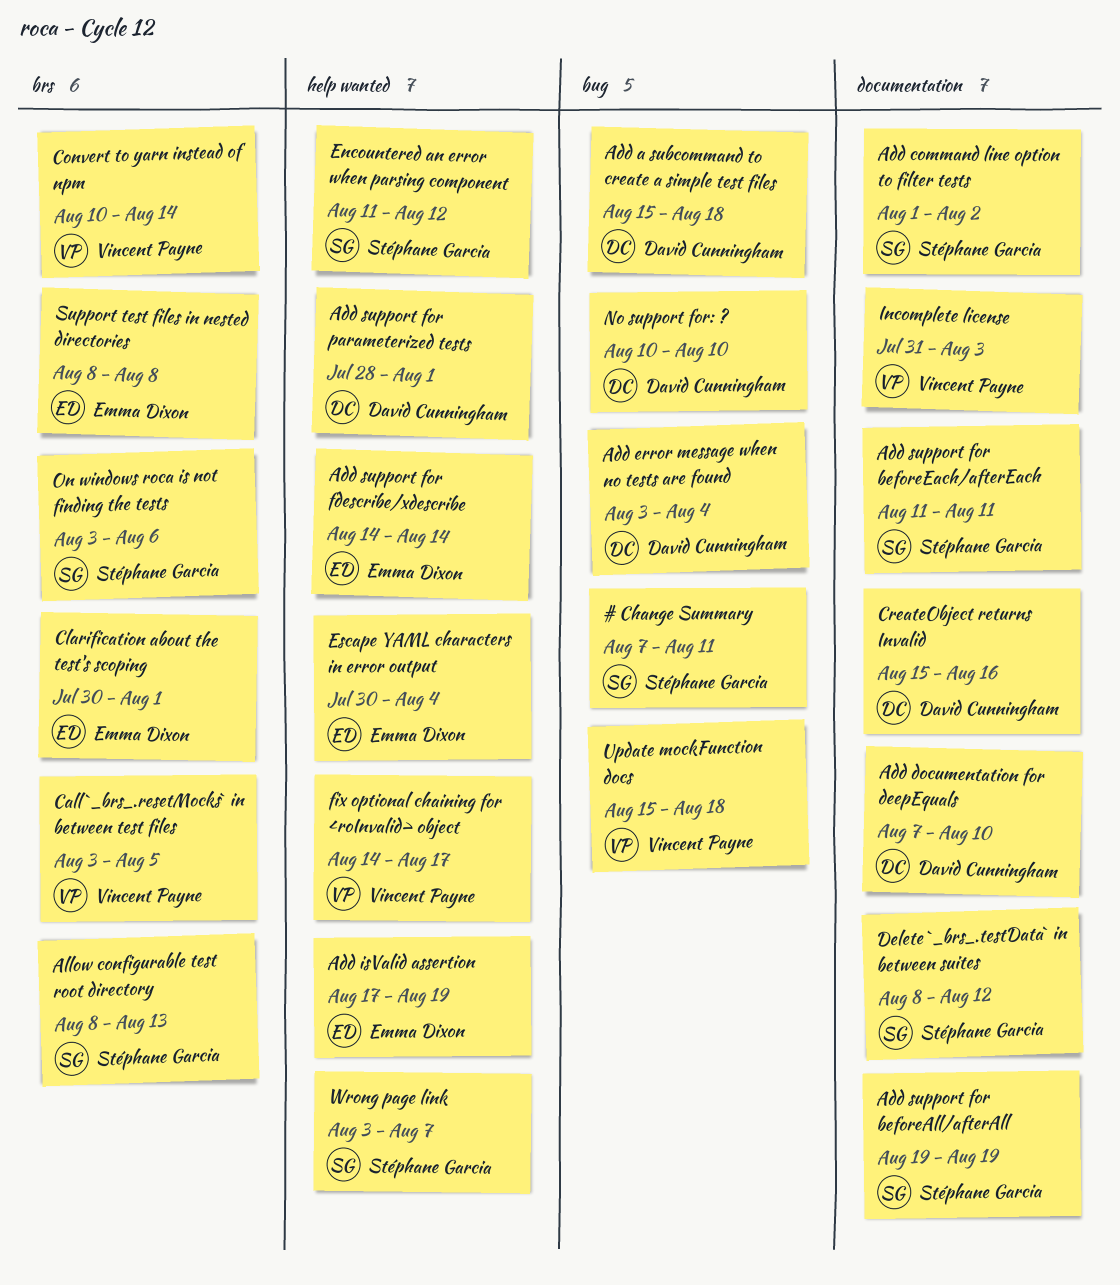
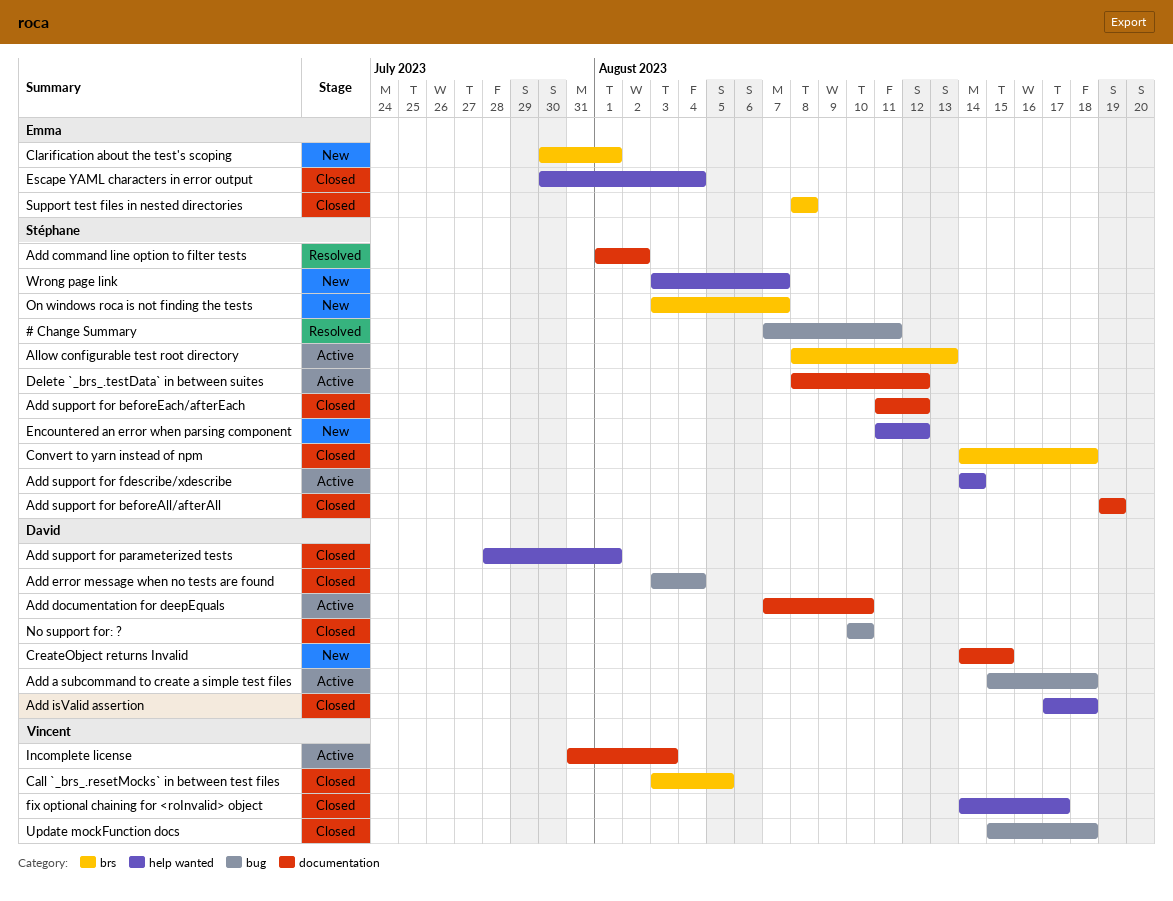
Add isValid assertion, owner: Emma Dixon -> David Cunningham
Add isValid assertion, due: Aug 19 -> Aug 18
Add support for beforeEach/afterEach, due: Aug 11 -> Aug 12
Add support for fdescribe/xdescribe, owner: Emma Dixon -> Stéphane Garcia
Convert to yarn instead of npm, owner: Vincent Payne -> Stéphane Garcia
Convert to yarn instead of npm, start: Aug 10 -> Aug 14
Convert to yarn instead of npm, due: Aug 14 -> Aug 18
CreateObject returns Invalid, start: Aug 15 -> Aug 14
CreateObject returns Invalid, due: Aug 16 -> Aug 15
On windows roca is not finding the tests, due: Aug 6 -> Aug 7

